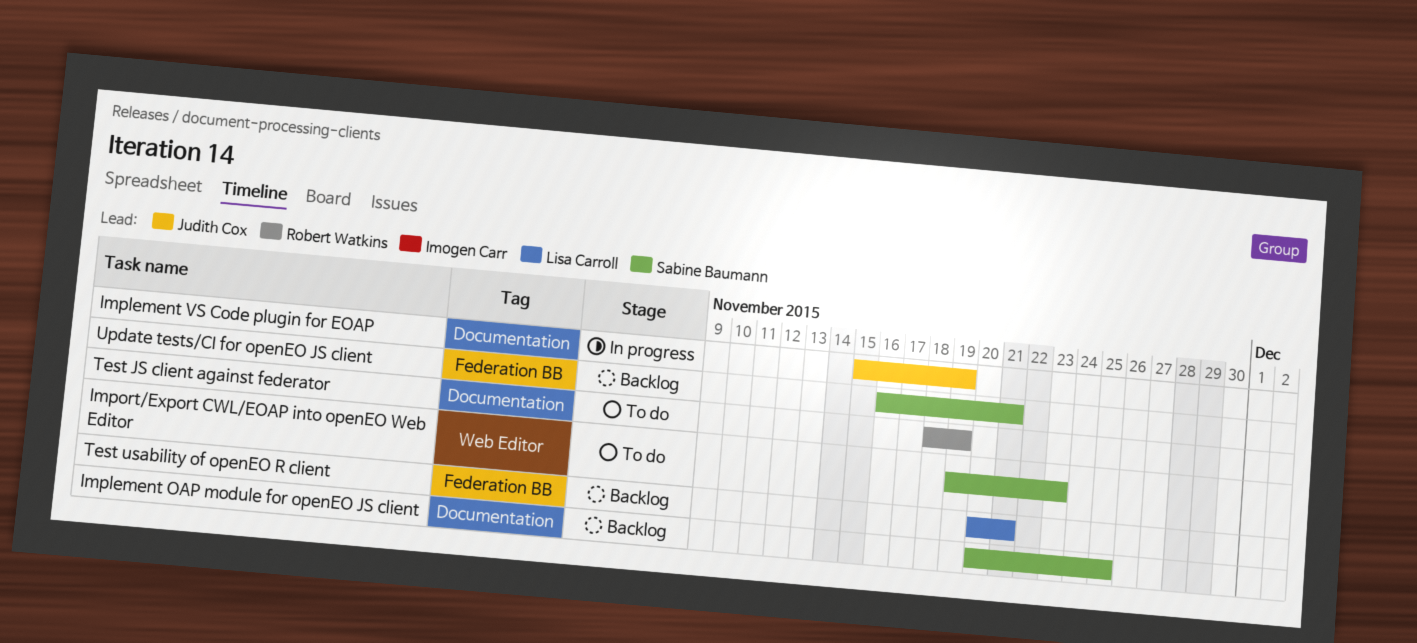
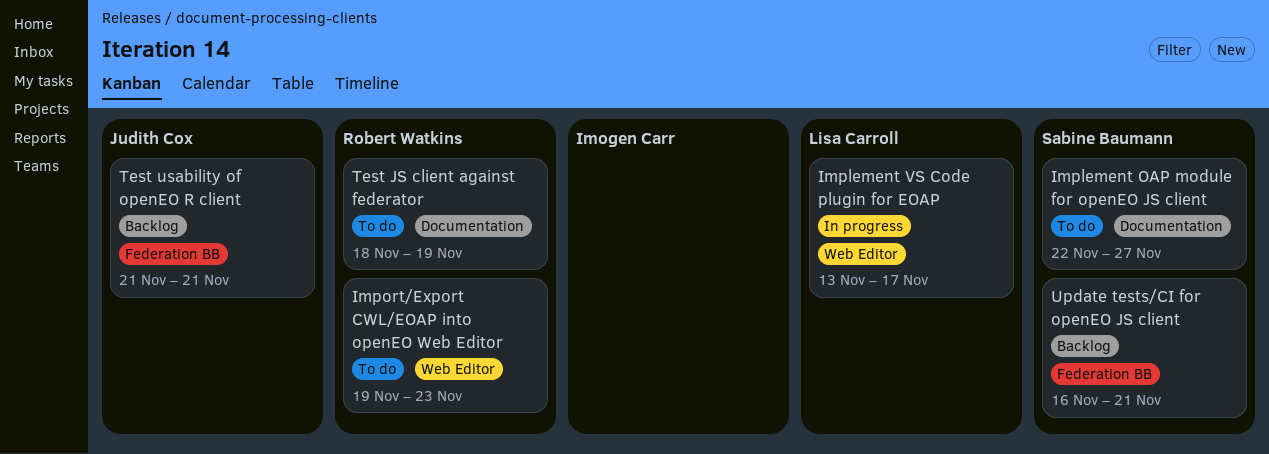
Implement OAP module for openEO JS client, status: Backlog -> To do
Implement OAP module for openEO JS client, start: Nov 20 -> Nov 22
Implement OAP module for openEO JS client, due: Nov 25 -> Nov 27
Implement VS Code plugin for EOAP, owner: Judith Cox -> Lisa Carroll
Implement VS Code plugin for EOAP, label: Documentation -> Web Editor
Implement VS Code plugin for EOAP, start: Nov 15 -> Nov 13
Implement VS Code plugin for EOAP, due: Nov 19 -> Nov 17
Import/Export CWL/EOAP into openEO Web Editor, owner: Sabine Baumann -> Robert Watkins
Test usability of openEO R client, owner: Lisa Carroll -> Judith Cox
Test usability of openEO R client, start: Nov 20 -> Nov 21

